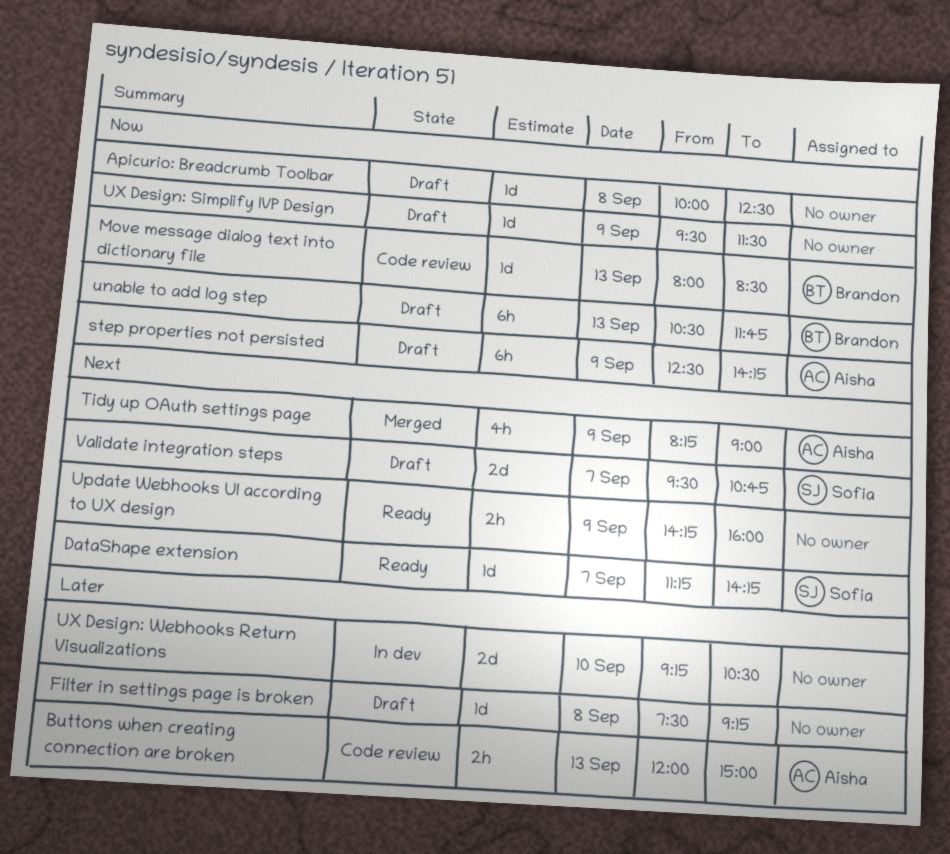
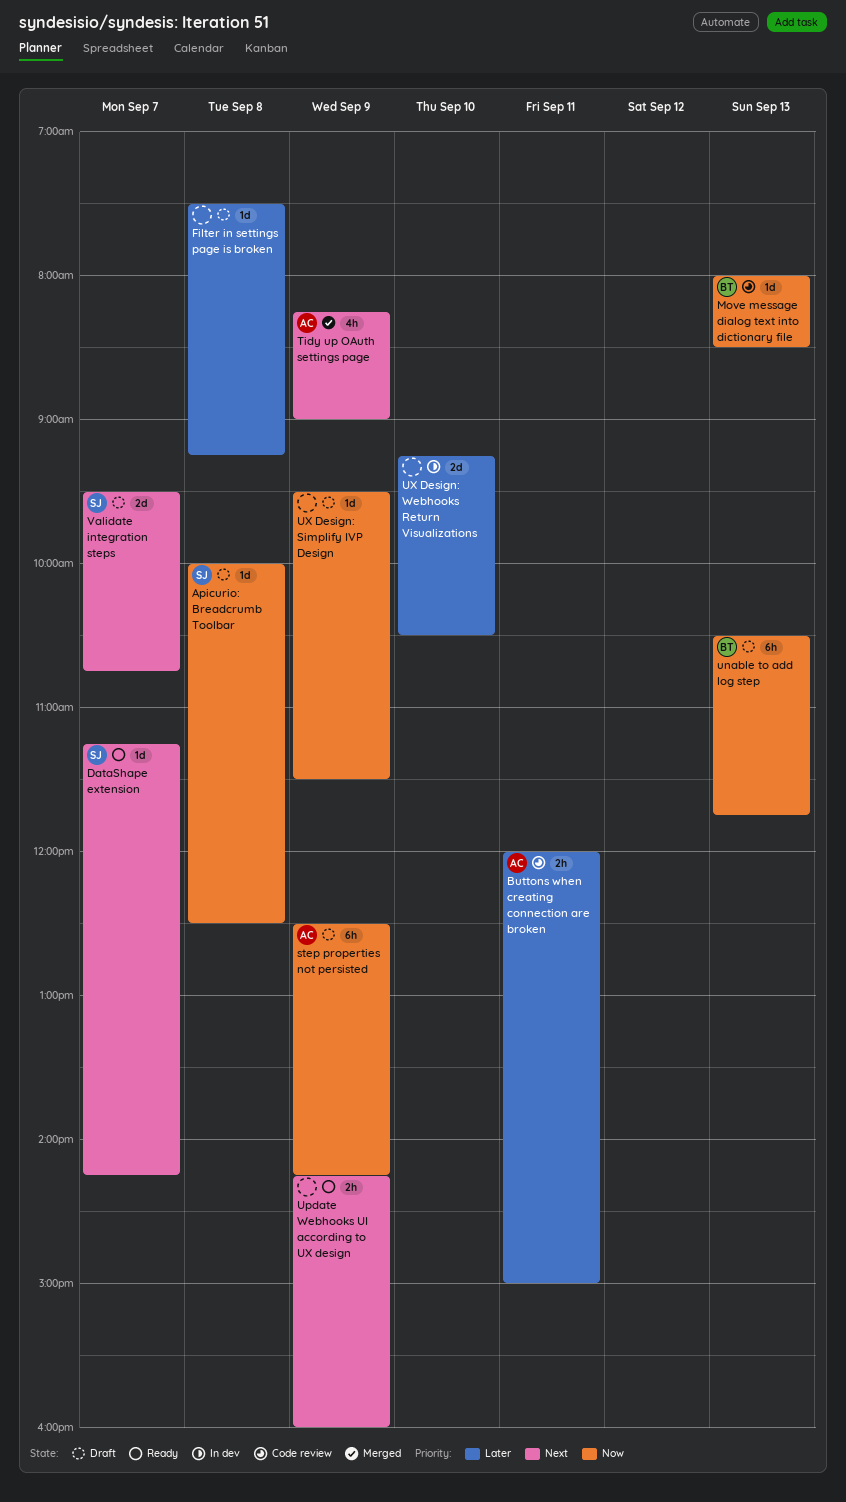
Apicurio: Breadcrumb Toolbar, owner: none -> Sofia
Buttons when creating connection are broken, day: Sep 13 -> Sep 11

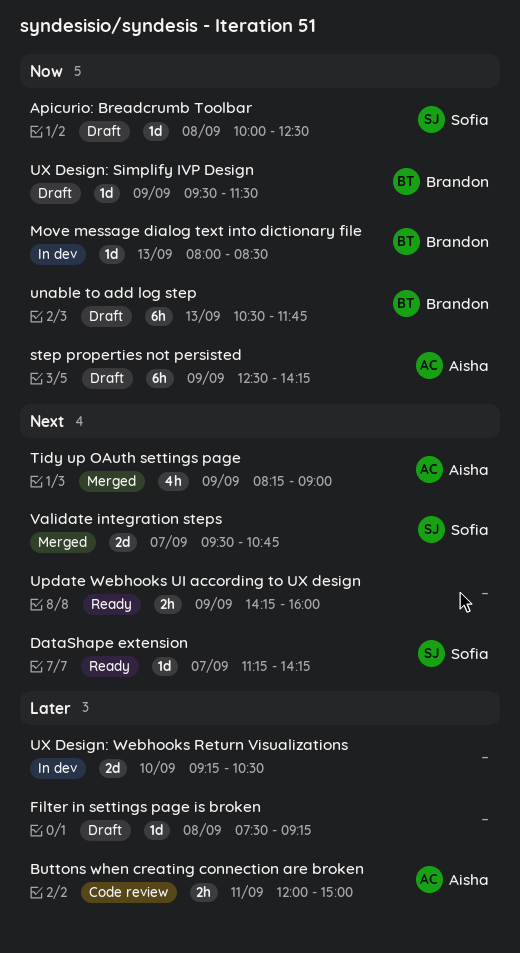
Move message dialog text into dictionary file, status: Code review -> In dev
UX Design: Simplify IVP Design, owner: none -> Brandon
Validate integration steps, status: Draft -> Merged

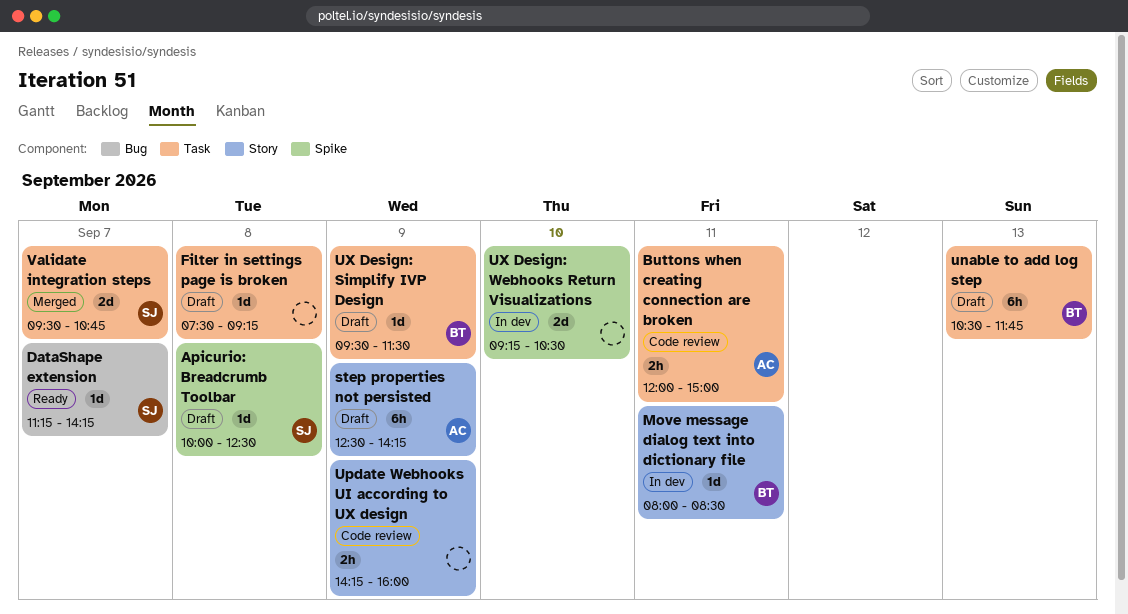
Move message dialog text into dictionary file, day: Sep 13 -> Sep 11
Tidy up OAuth settings page: present -> none
Update Webhooks UI according to UX design, status: Ready -> Code review

